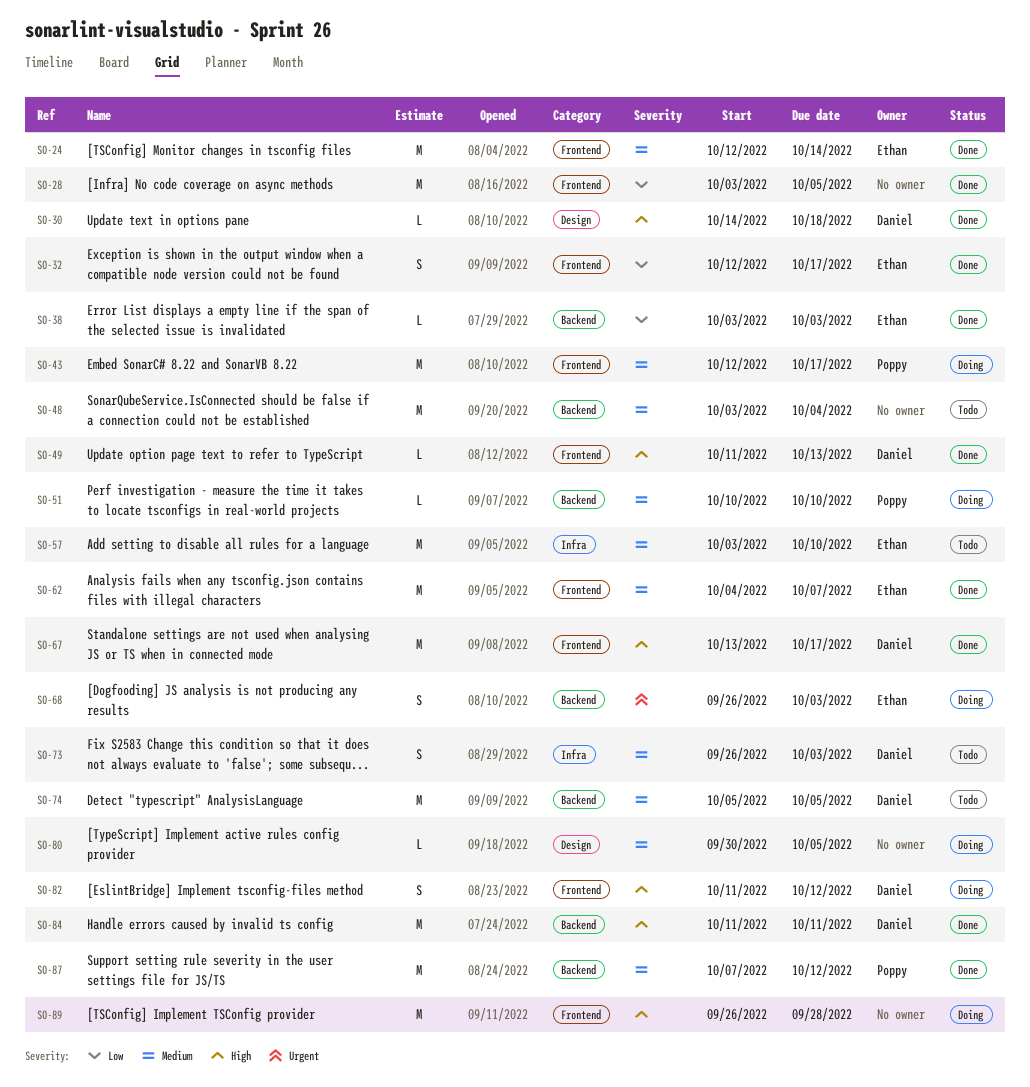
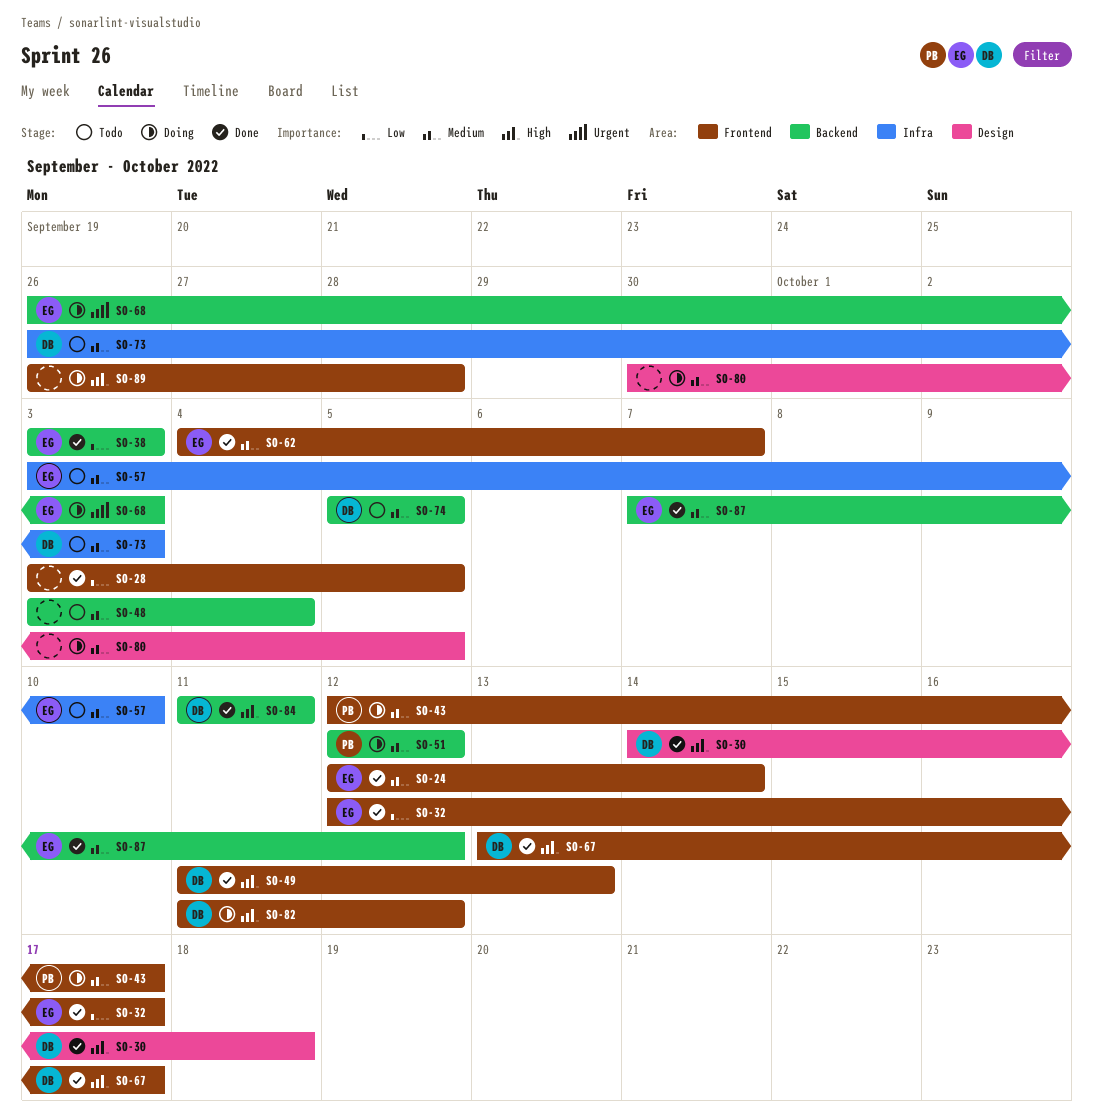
SO-51, start: Oct 10 -> Oct 12
SO-51, due: Oct 10 -> Oct 12
SO-87, owner: Poppy -> Ethan

